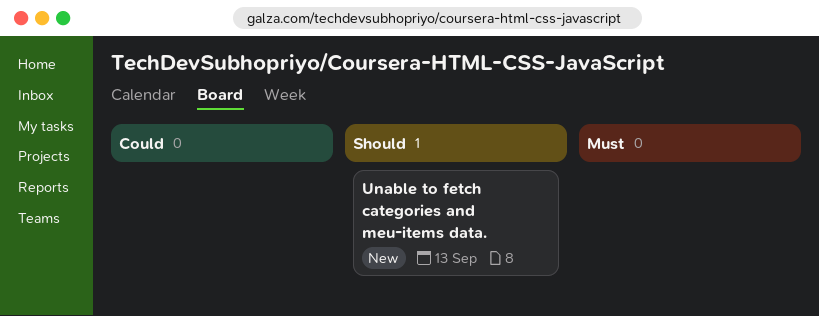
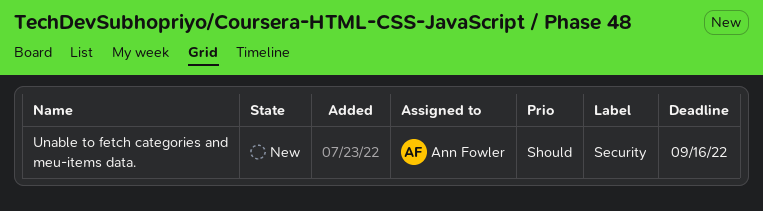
Unable to fetch categories and meu-items data., due: Sep 13 -> Sep 16

